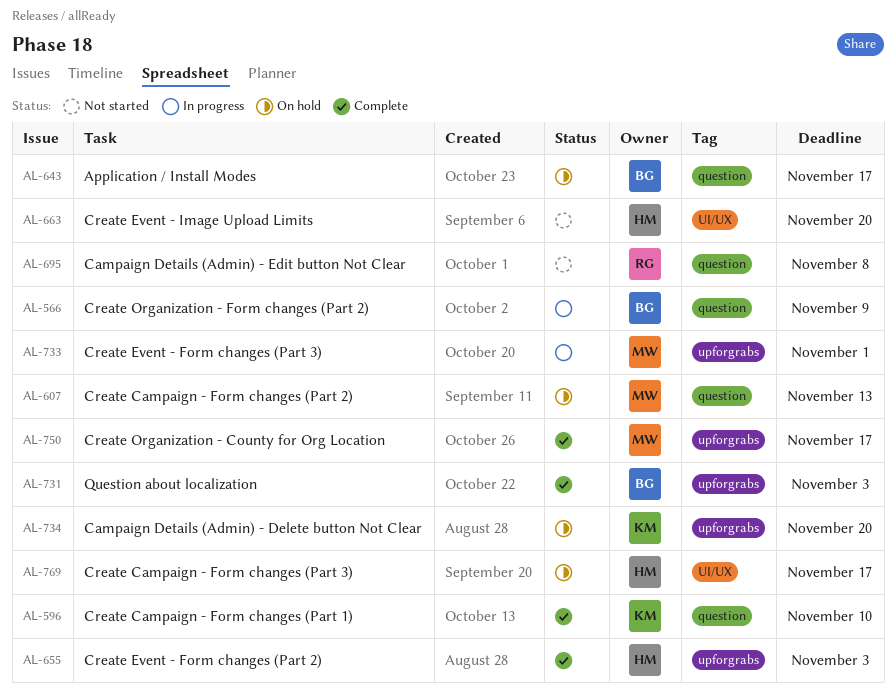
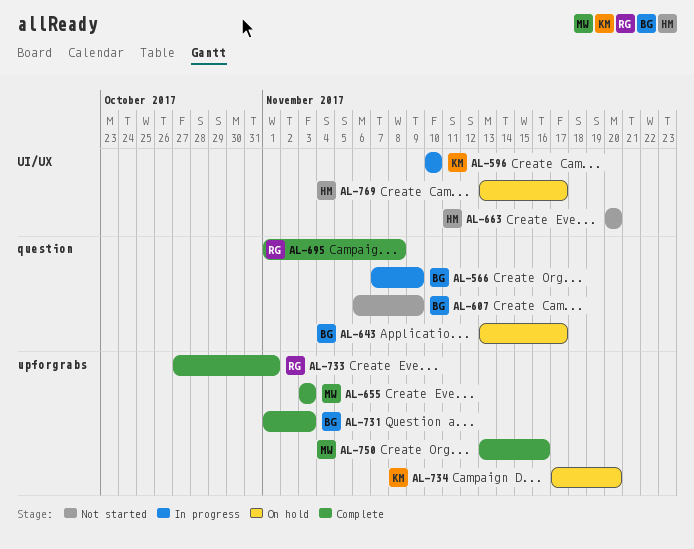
AL-596, status: Complete -> In progress
AL-596, label: question -> UI/UX
AL-607, status: On hold -> Not started
AL-607, owner: MW -> BG
AL-607, due: Nov 13 -> Nov 9
AL-655, owner: HM -> MW
AL-695, status: Not started -> Complete
AL-733, status: In progress -> Complete
AL-733, owner: MW -> RG
AL-750, due: Nov 17 -> Nov 16

